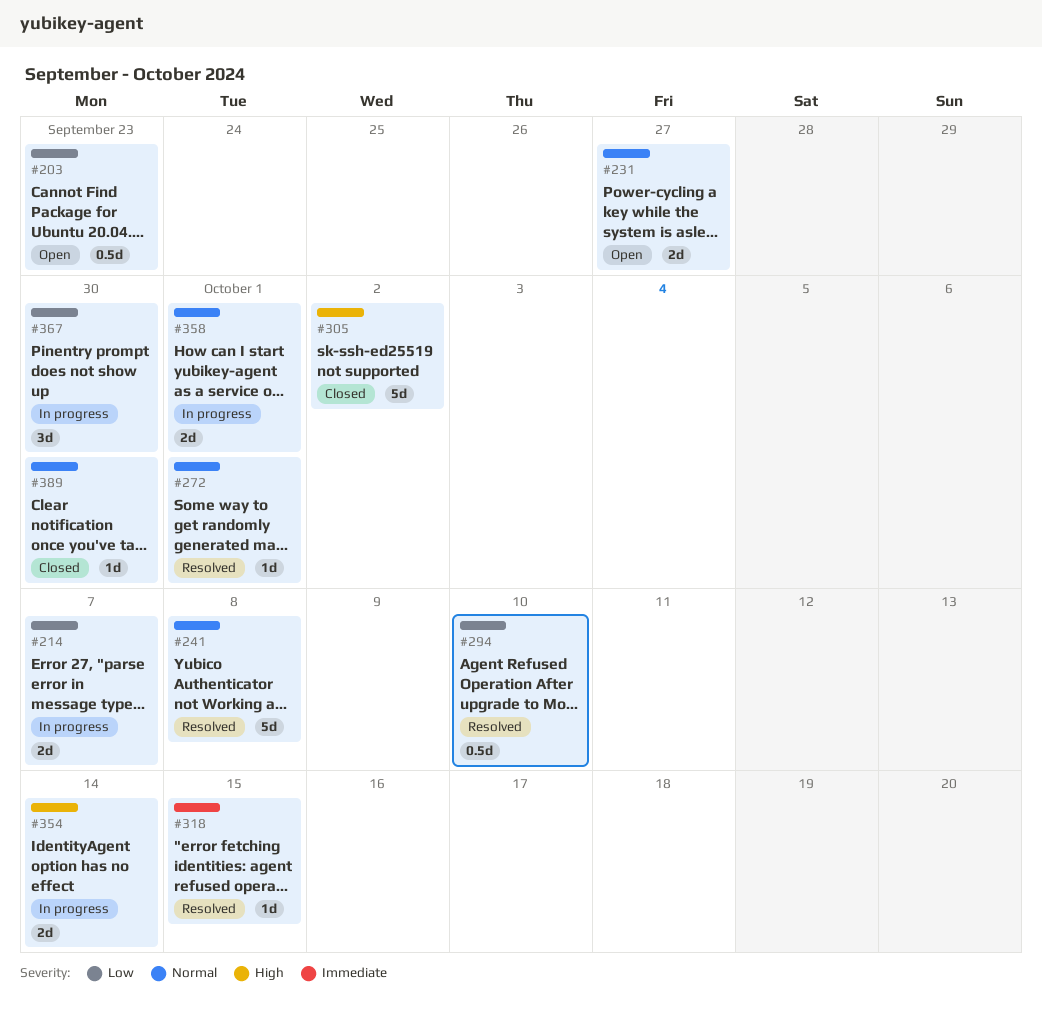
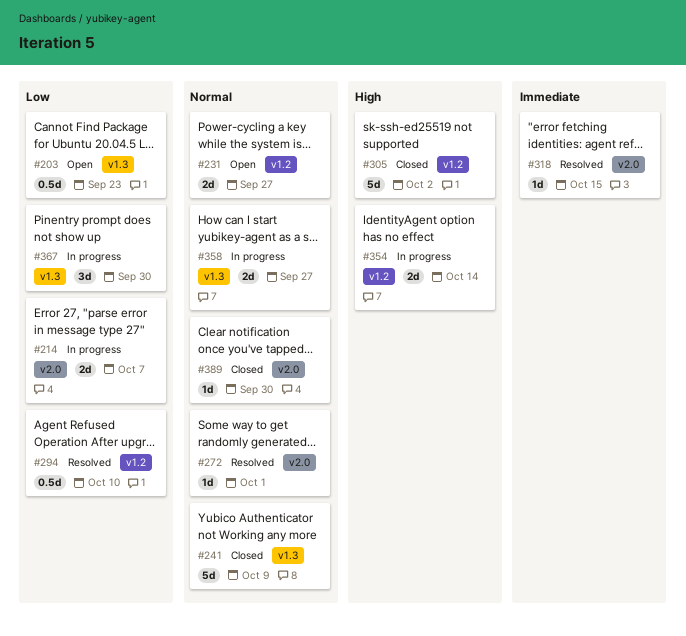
#241, status: Resolved -> Closed
#241, due: Oct 8 -> Oct 9
#358, due: Oct 1 -> Sep 27

